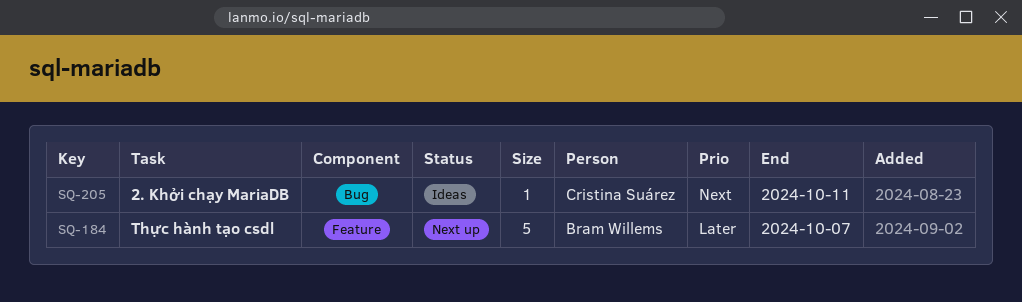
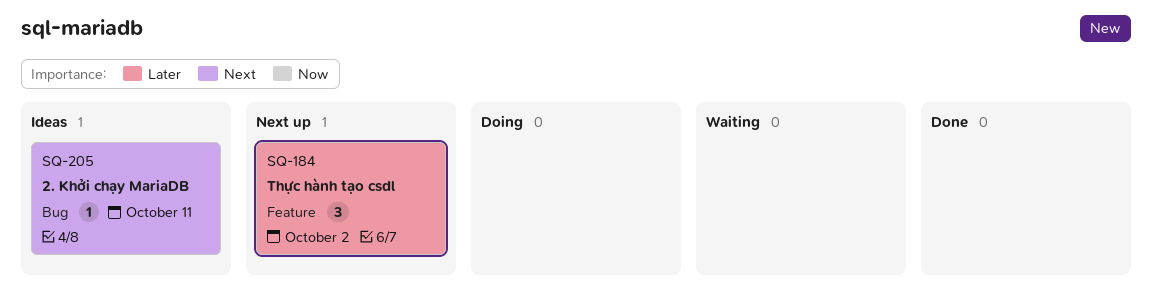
SQ-184, estimate: 5 -> 3
SQ-184, due: Oct 7 -> Oct 2

